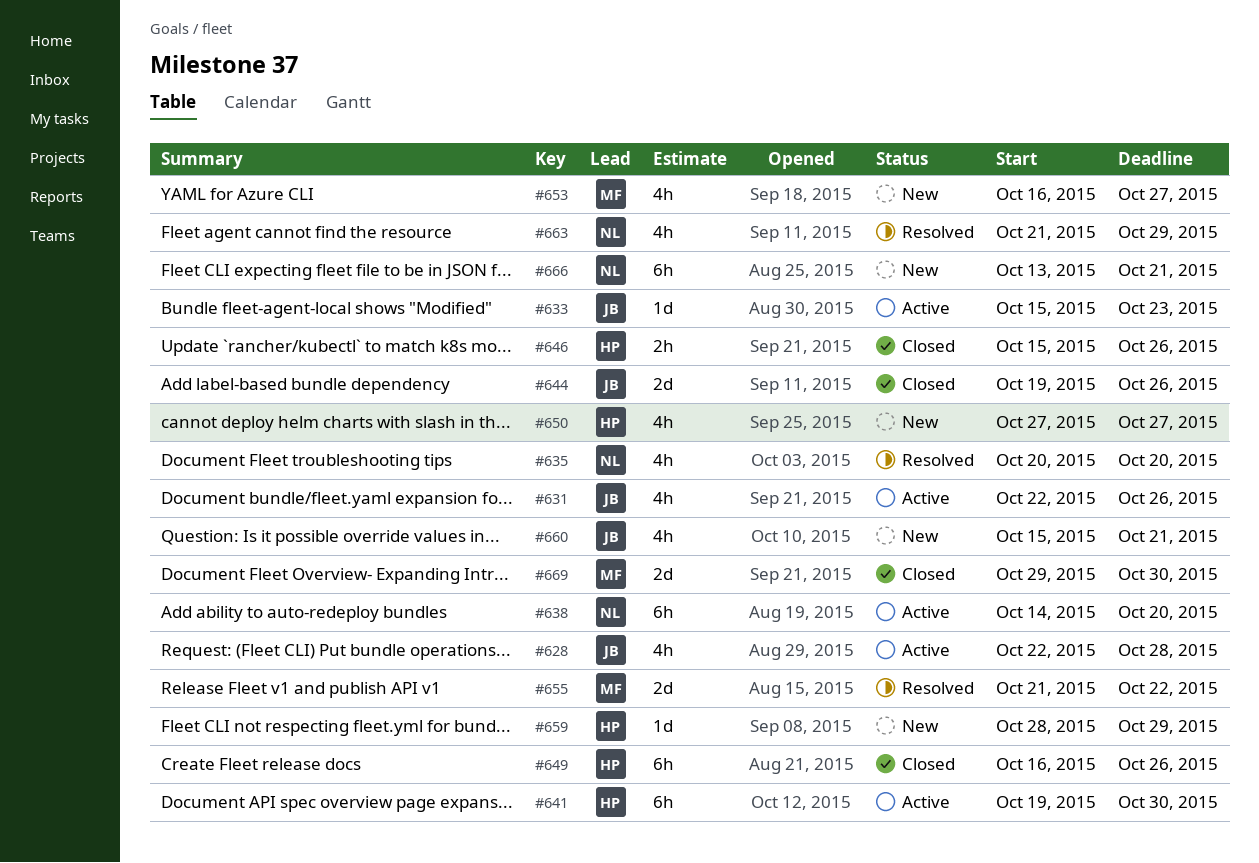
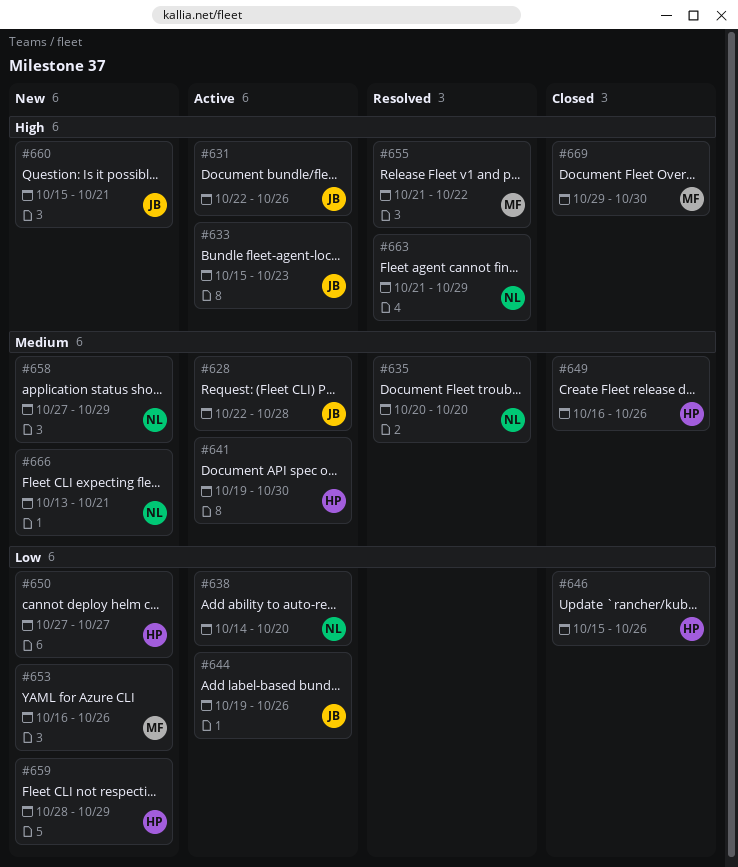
#644, status: Closed -> Active
#653, due: Oct 27 -> Oct 26
#658: none -> present

